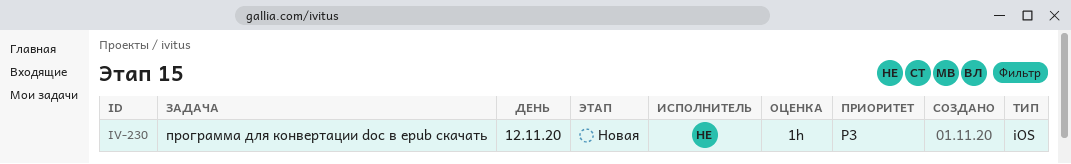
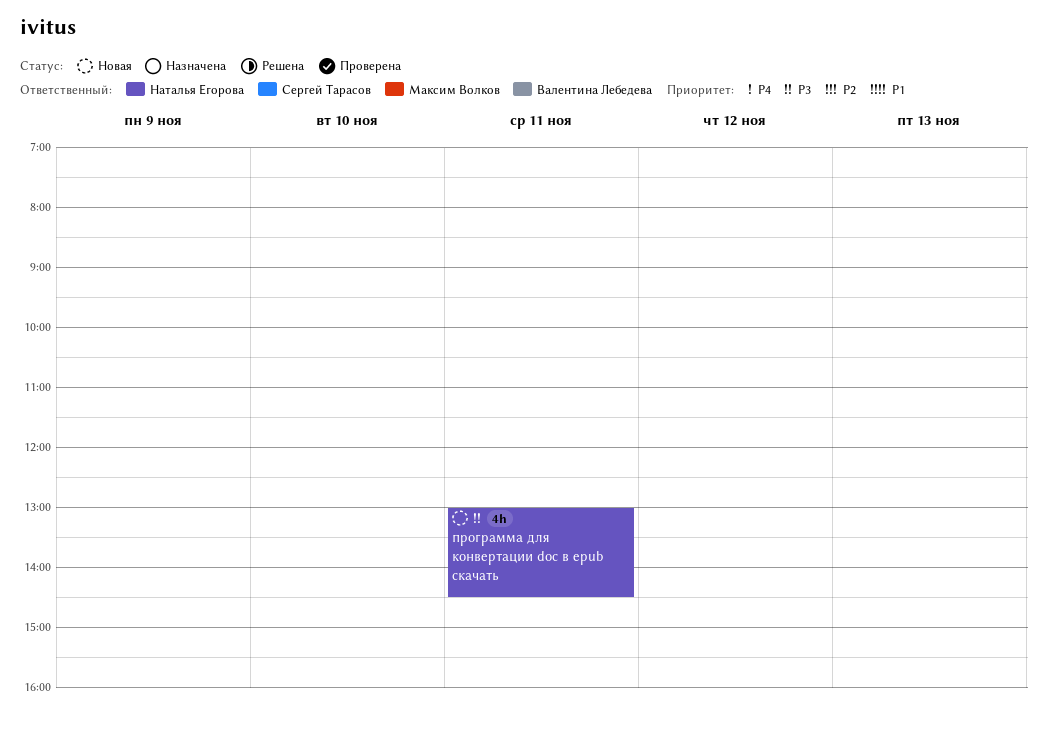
программа для конвертации doc в epub скачать, estimate: 1h -> 4h
программа для конвертации doc в epub скачать, day: Nov 12 -> Nov 11

